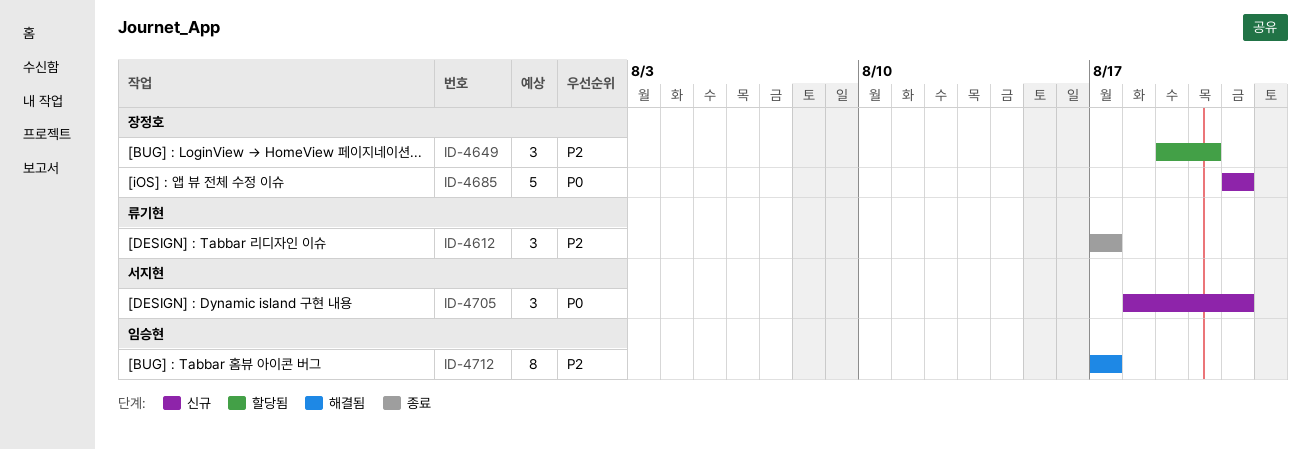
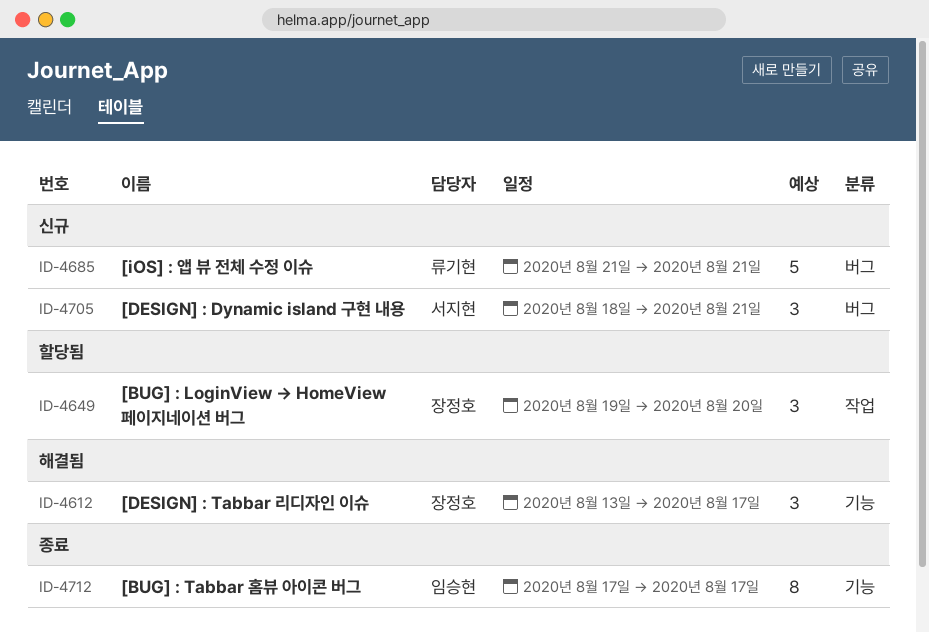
ID-4612, status: 종료 -> 해결됨
ID-4612, owner: 류기현 -> 장정호
ID-4612, start: Aug 17 -> Aug 13
ID-4685, owner: 장정호 -> 류기현
ID-4712, status: 해결됨 -> 종료

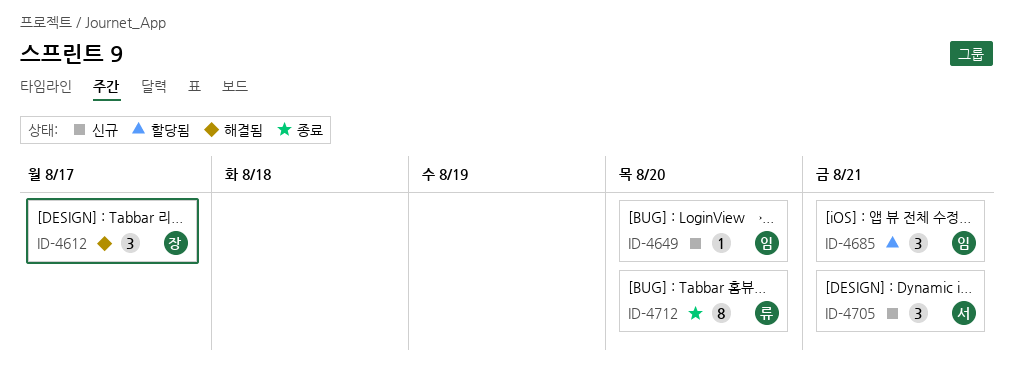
ID-4649, status: 할당됨 -> 신규
ID-4649, owner: 장정호 -> 임승현
ID-4649, estimate: 3 -> 1
ID-4685, status: 신규 -> 할당됨
ID-4685, owner: 류기현 -> 임승현
ID-4685, estimate: 5 -> 3
ID-4712, owner: 임승현 -> 류기현
ID-4712, due: Aug 17 -> Aug 20

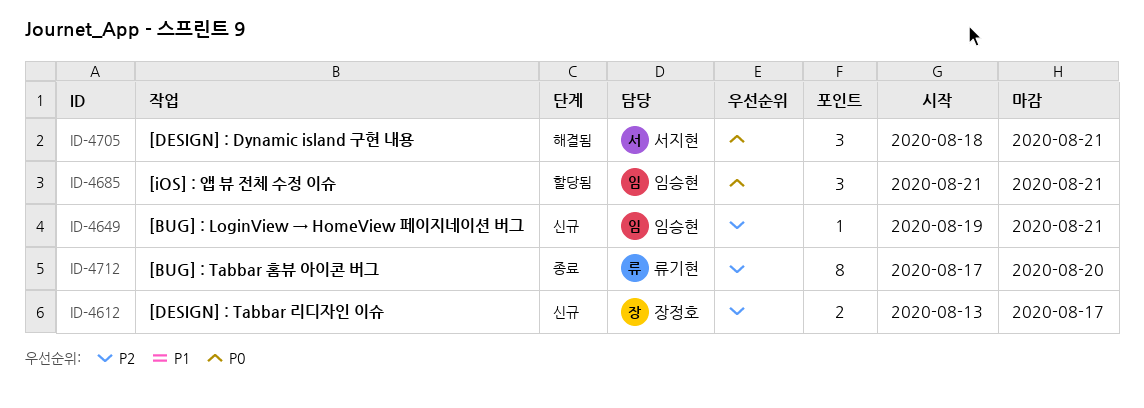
ID-4612, status: 해결됨 -> 신규
ID-4612, estimate: 3 -> 2
ID-4649, due: Aug 20 -> Aug 21
ID-4705, status: 신규 -> 해결됨

